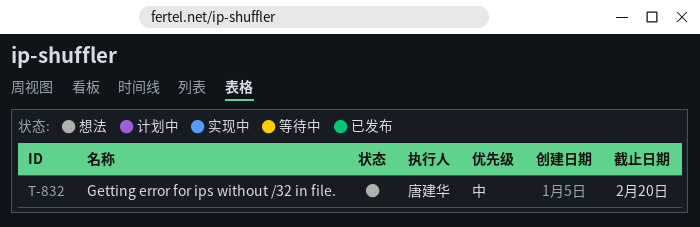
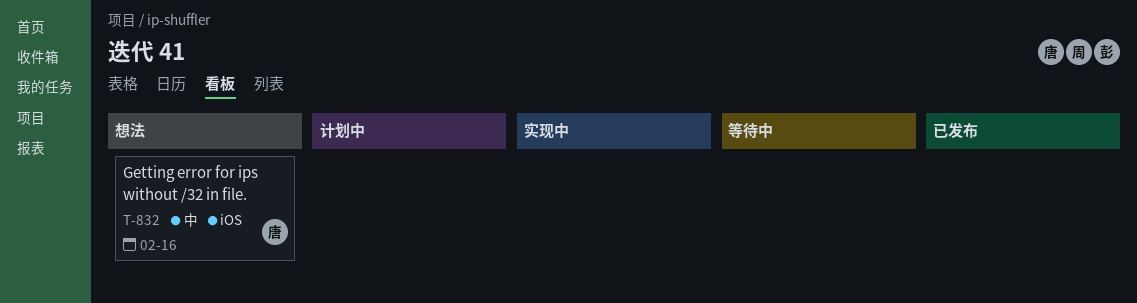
T-832, due: Feb 20 -> Feb 16

